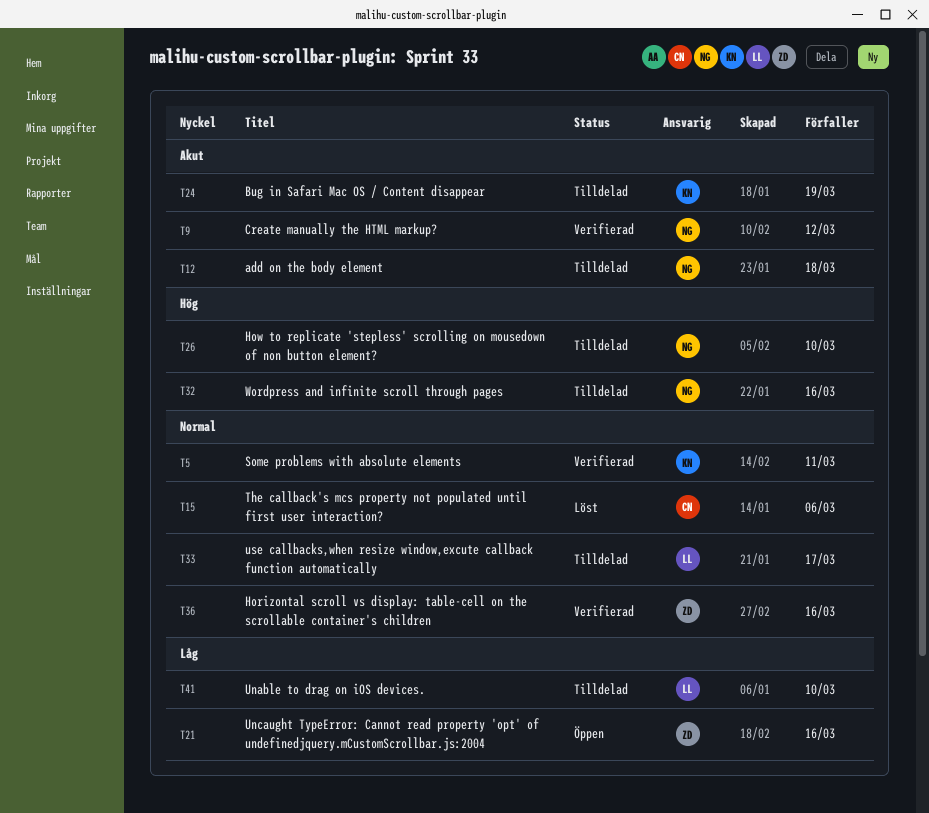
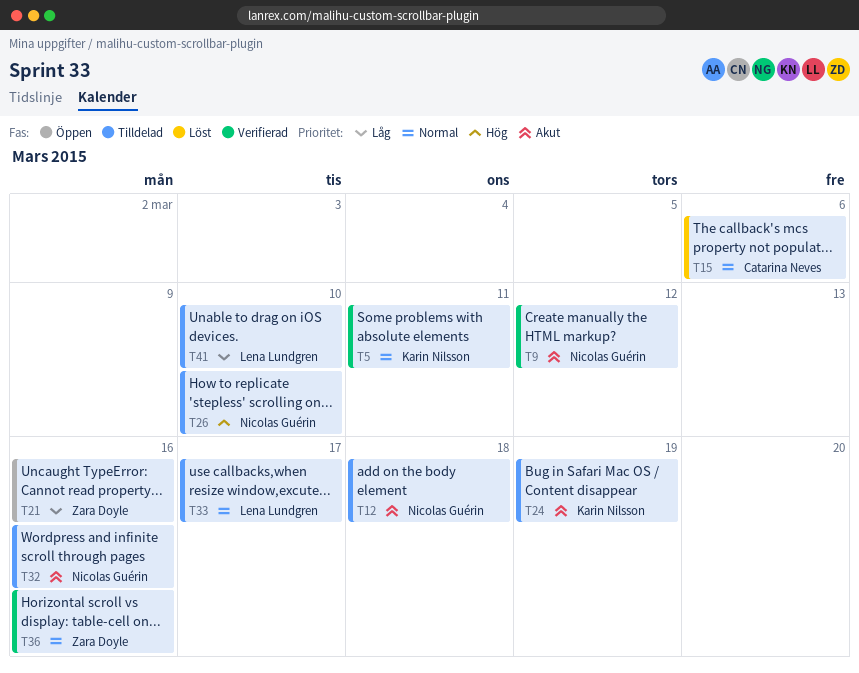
T32, priority: Hög -> Akut

